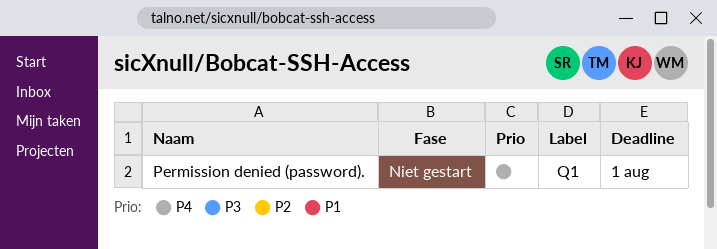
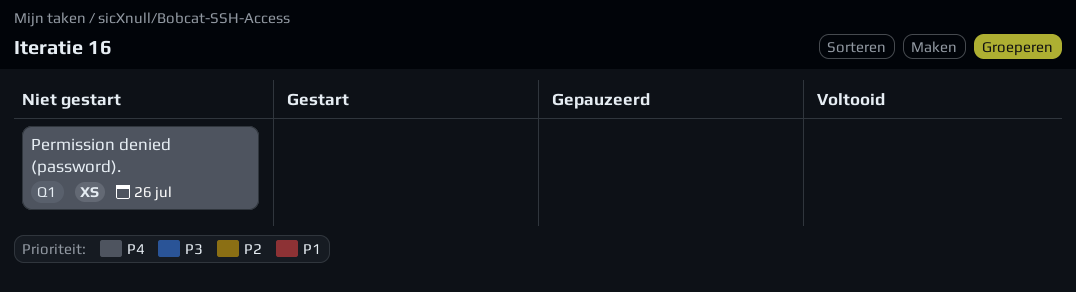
Permission denied (password)., due: Aug 1 -> Jul 26

